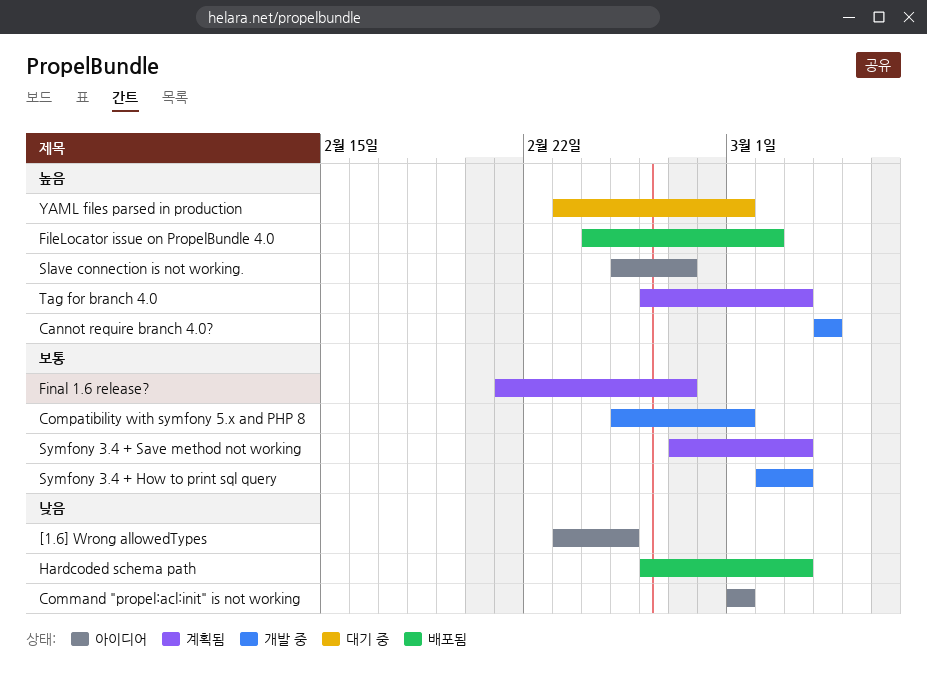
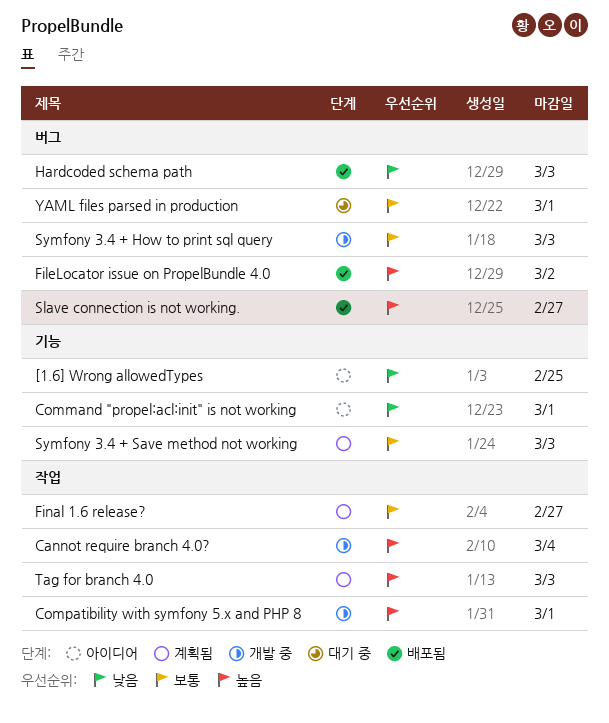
Compatibility with symfony 5.x and PHP 8, priority: 보통 -> 높음
Slave connection is not working., status: 아이디어 -> 배포됨
YAML files parsed in production, priority: 높음 -> 보통

